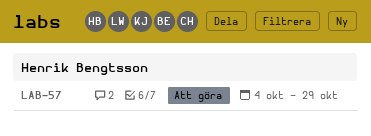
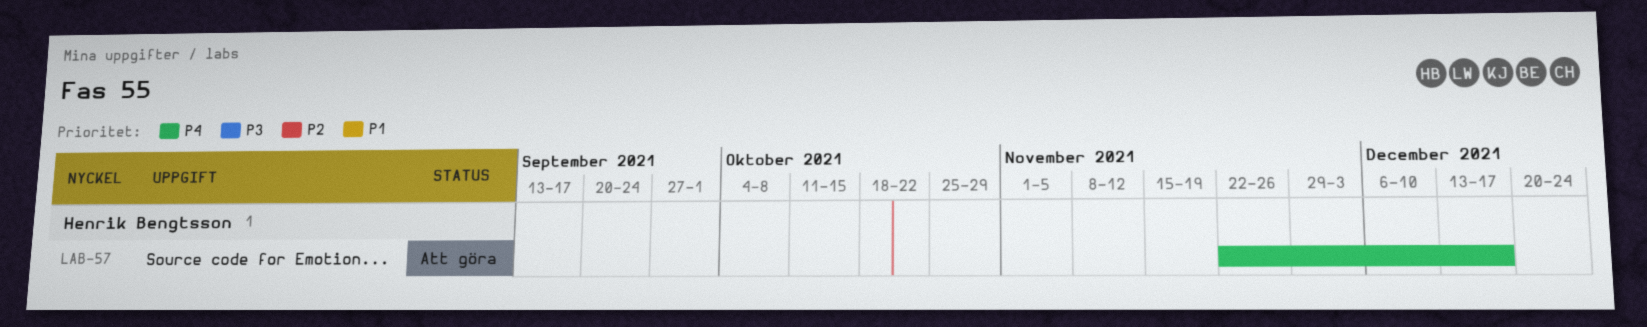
LAB-57, start: Oct 4 -> Nov 22
LAB-57, due: Oct 29 -> Dec 17

